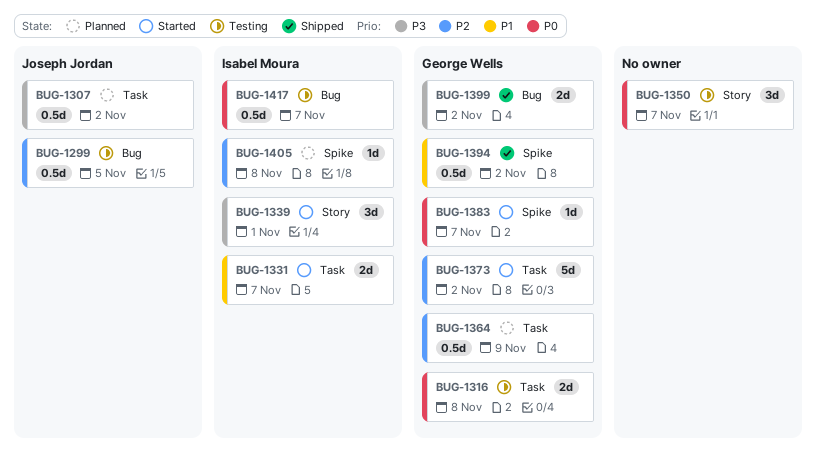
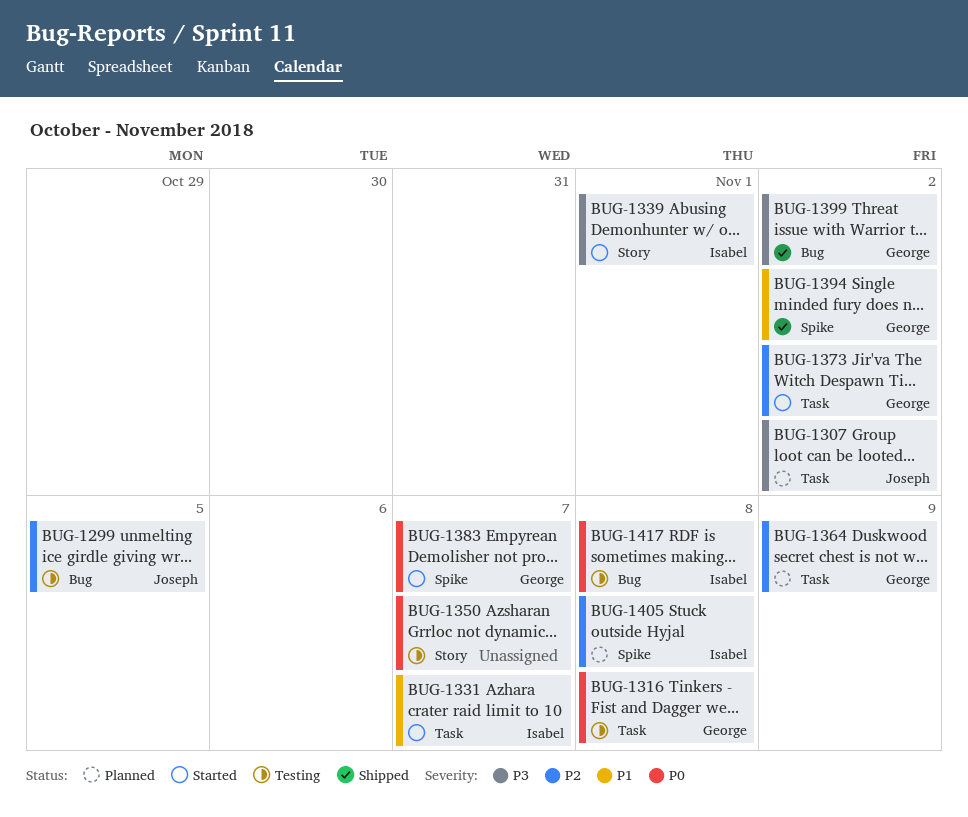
BUG-1417, due: Nov 7 -> Nov 8

